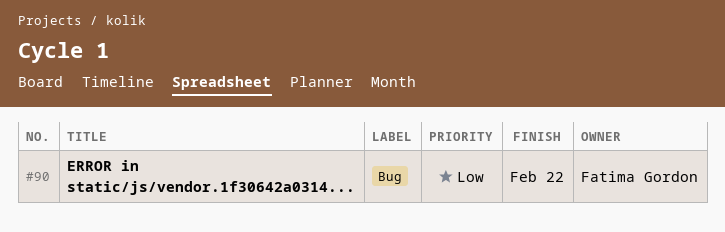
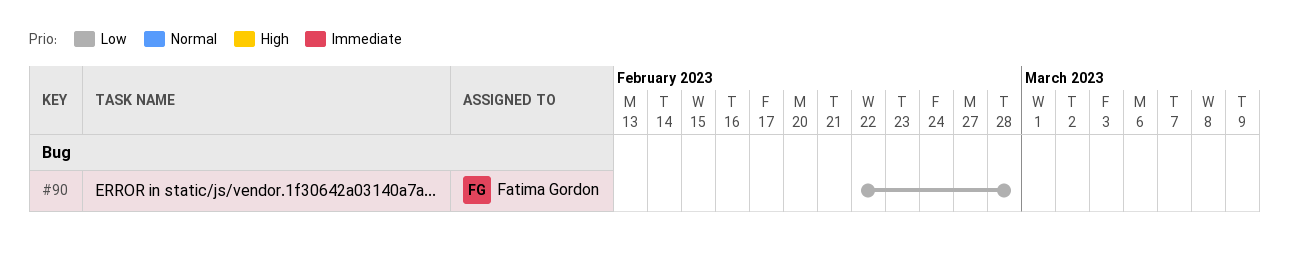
#90, due: Feb 22 -> Feb 28

